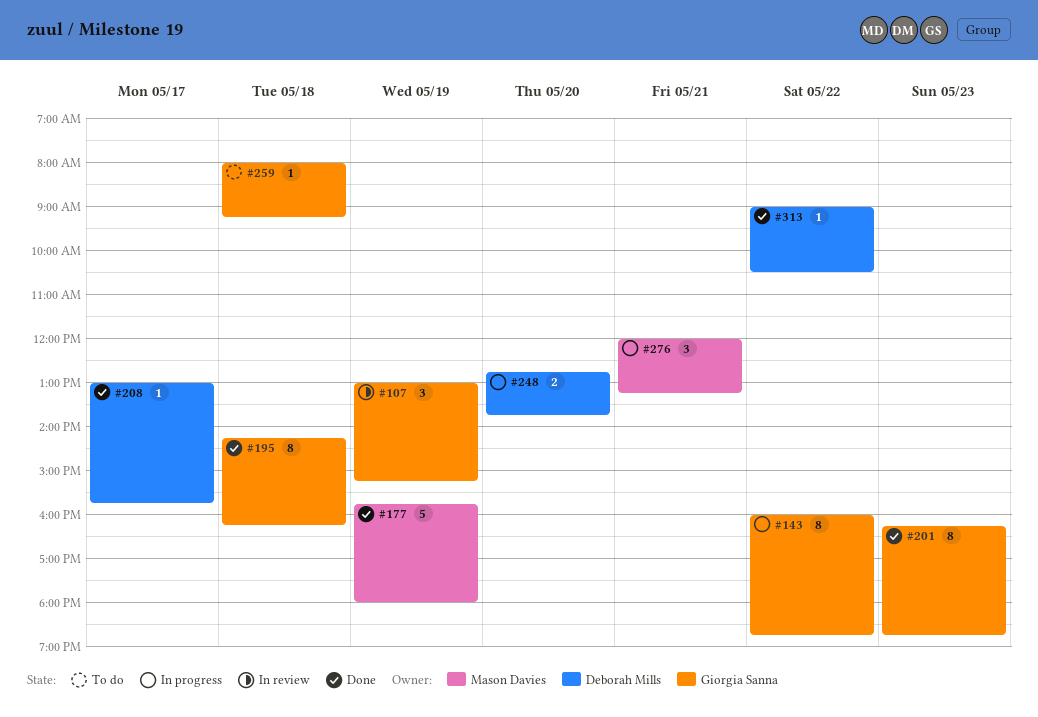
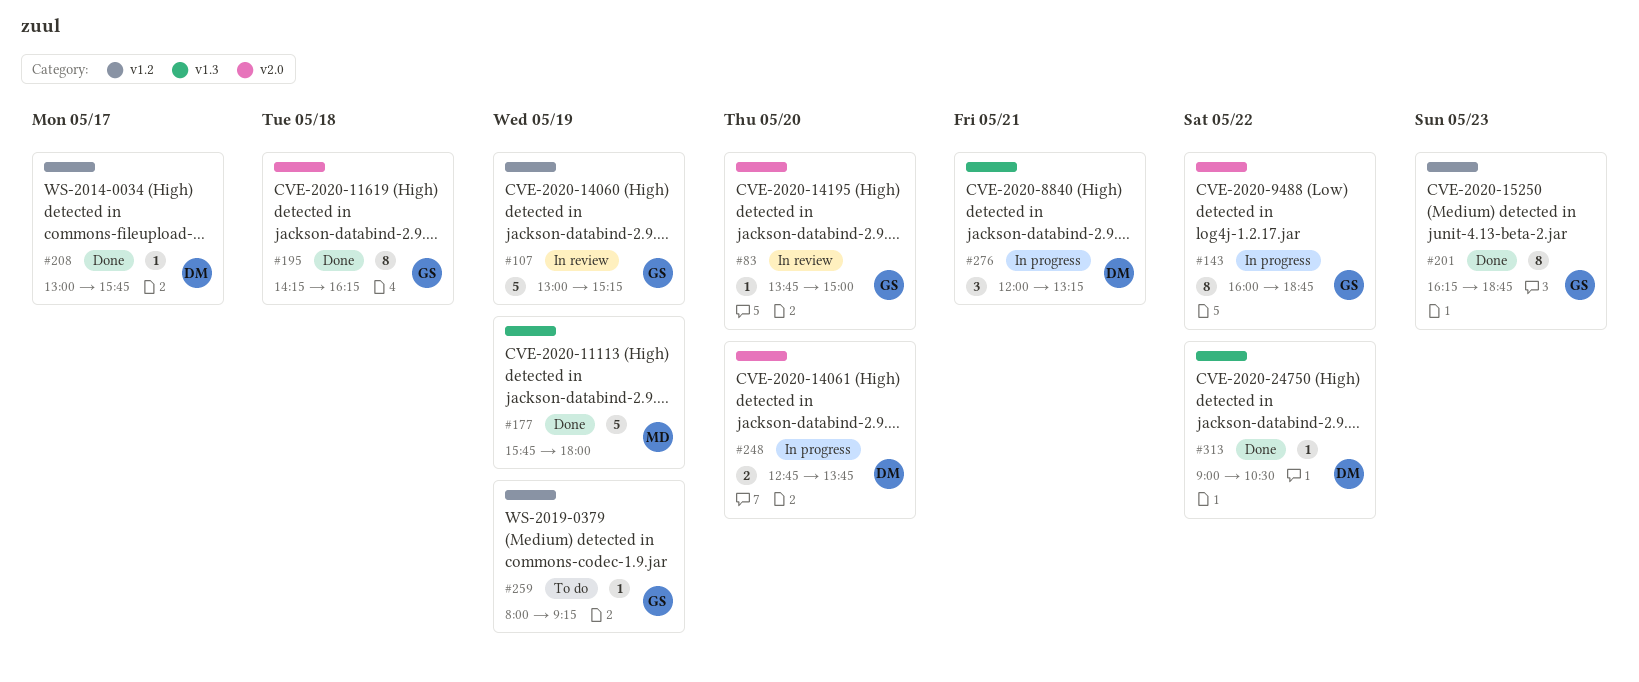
#83: none -> present
#107, estimate: 3 -> 5
#259, day: May 18 -> May 19
#276, owner: Mason Davies -> Deborah Mills

